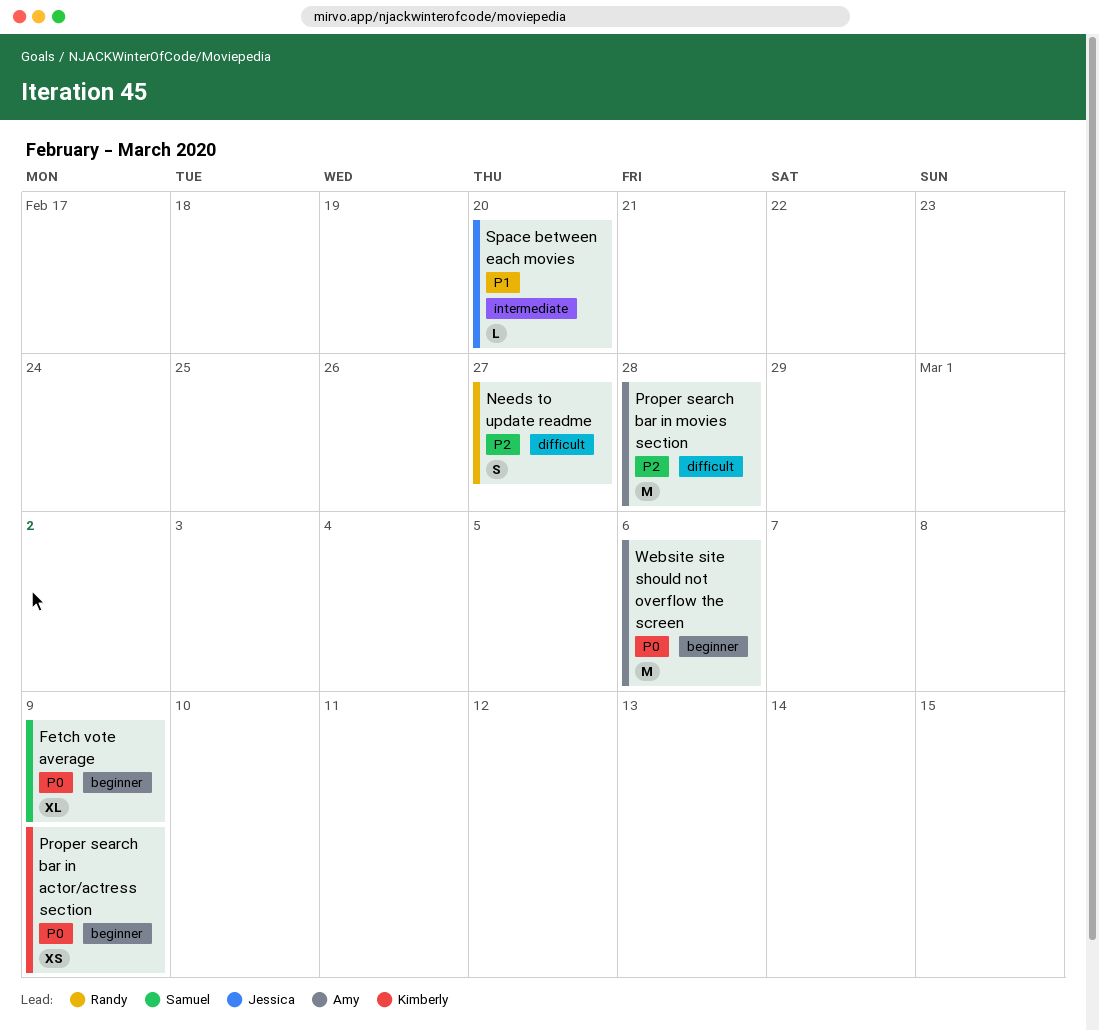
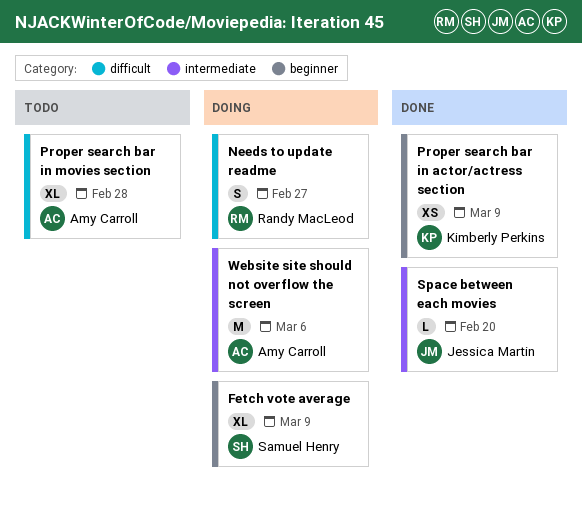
Proper search bar in movies section, estimate: M -> XL
Website site should not overflow the screen, label: beginner -> intermediate

